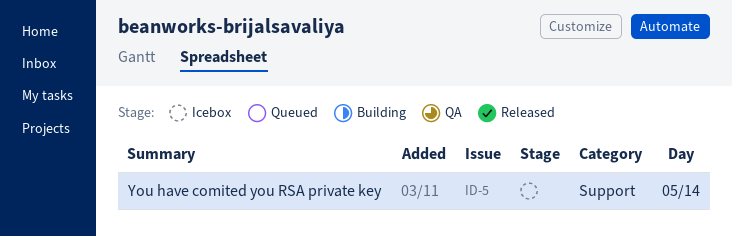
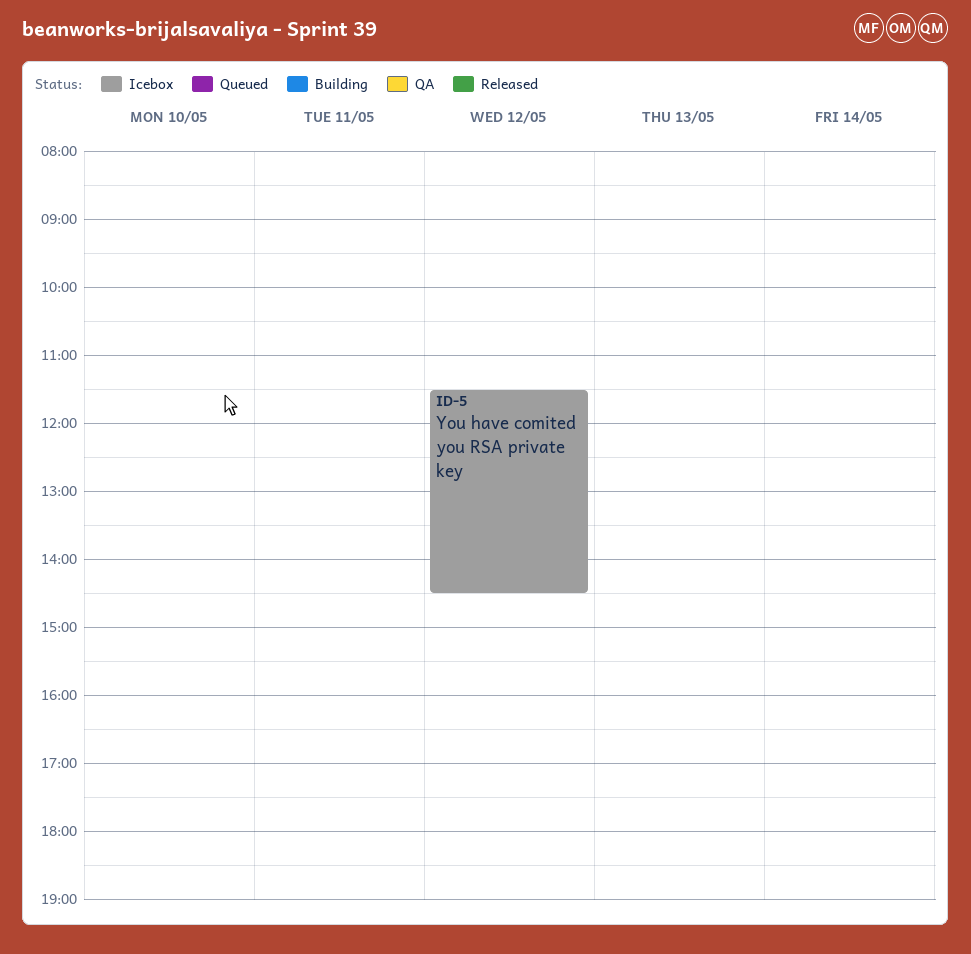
ID-5, day: May 14 -> May 12

